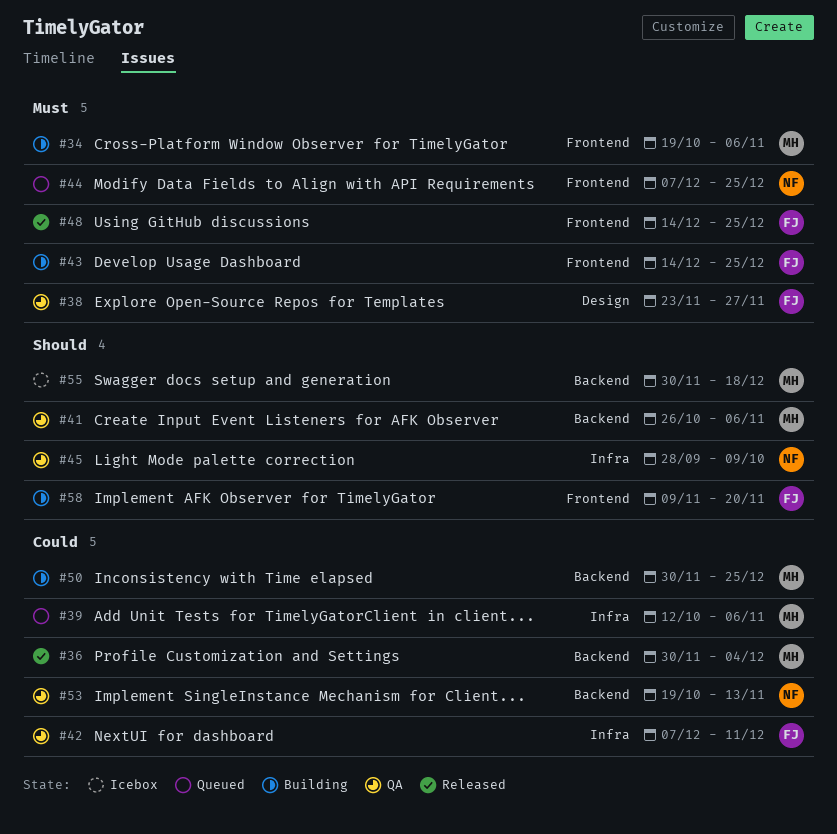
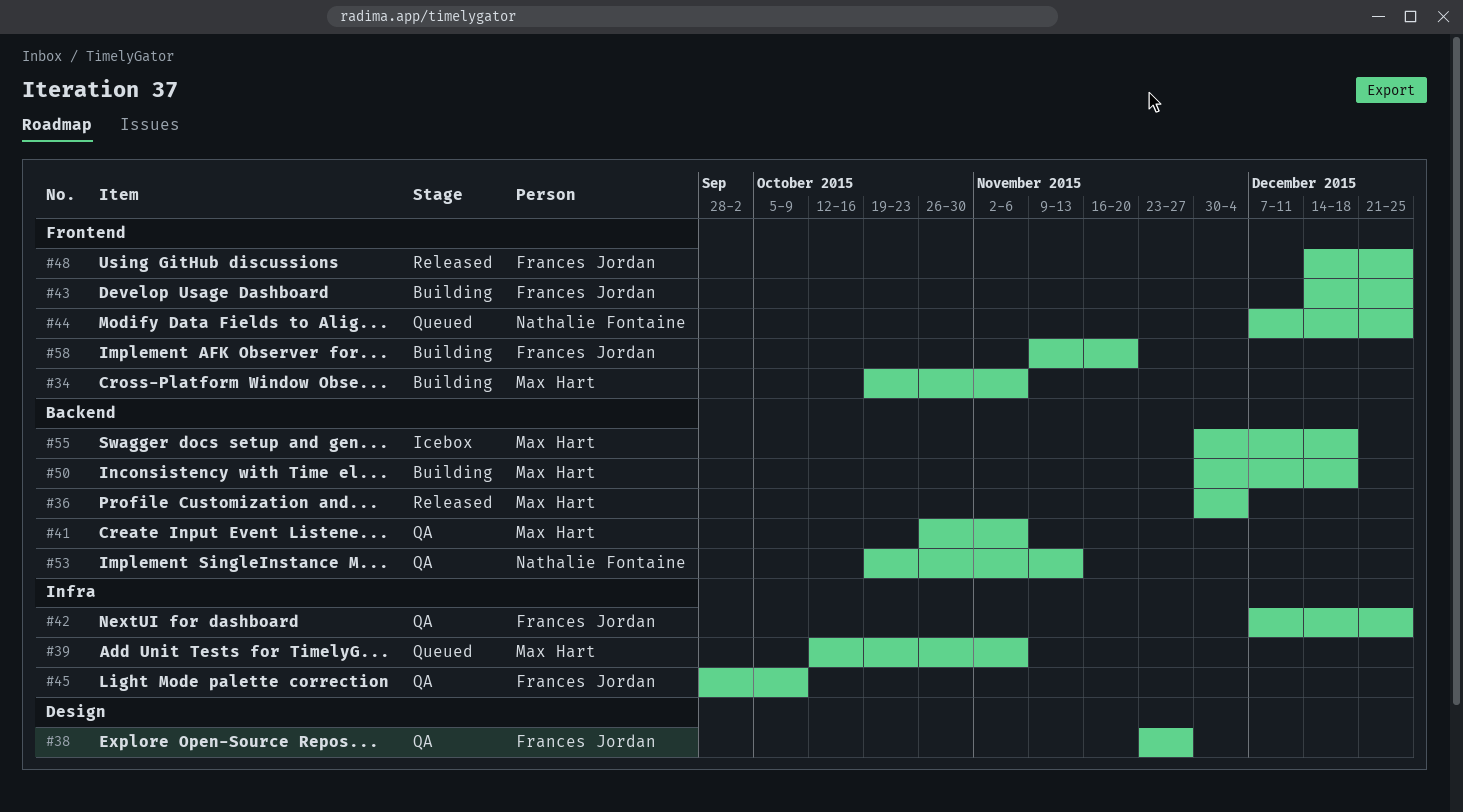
#42, due: Dec 11 -> Dec 25
#45, owner: Nathalie Fontaine -> Frances Jordan
#50, due: Dec 25 -> Dec 18

